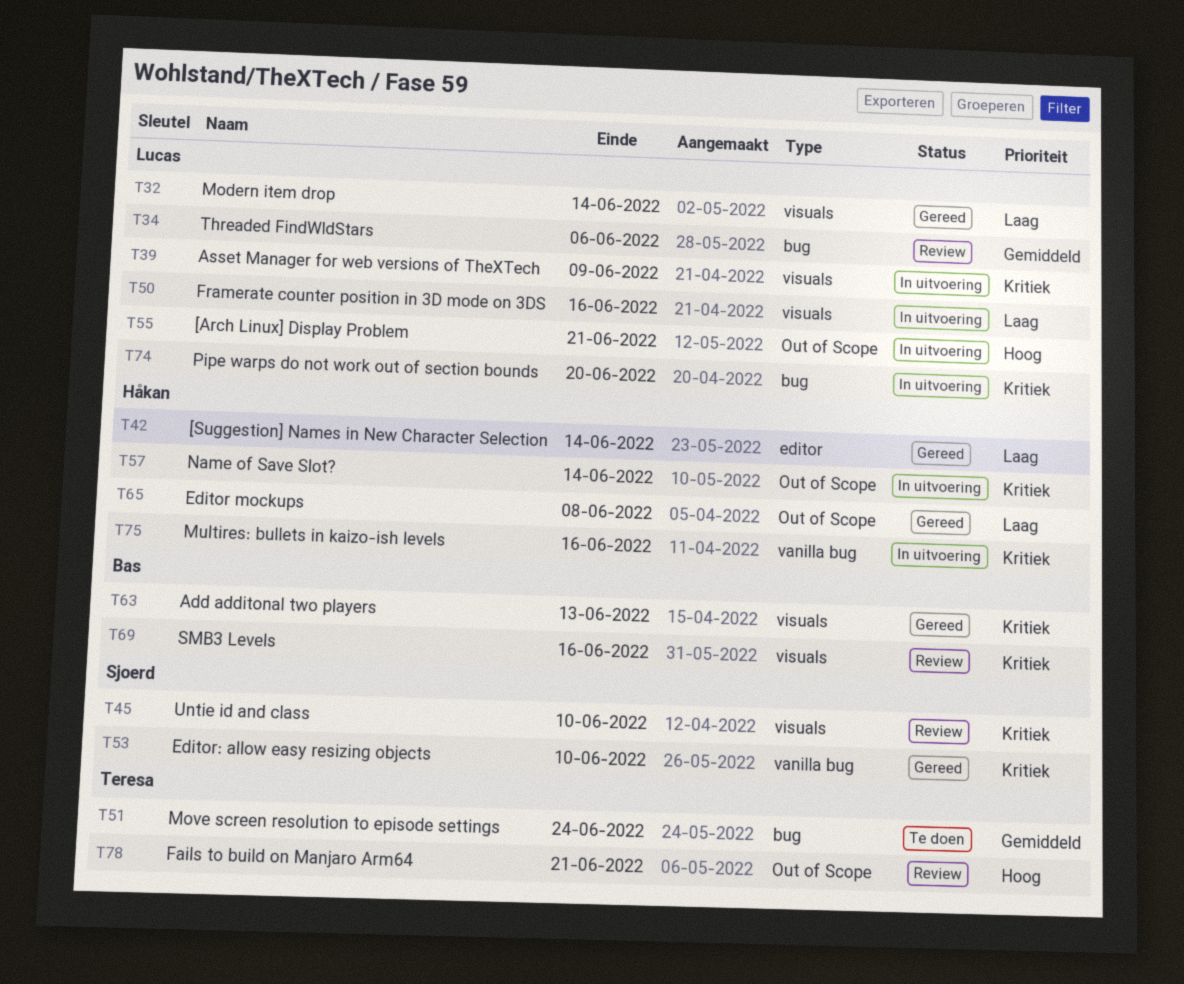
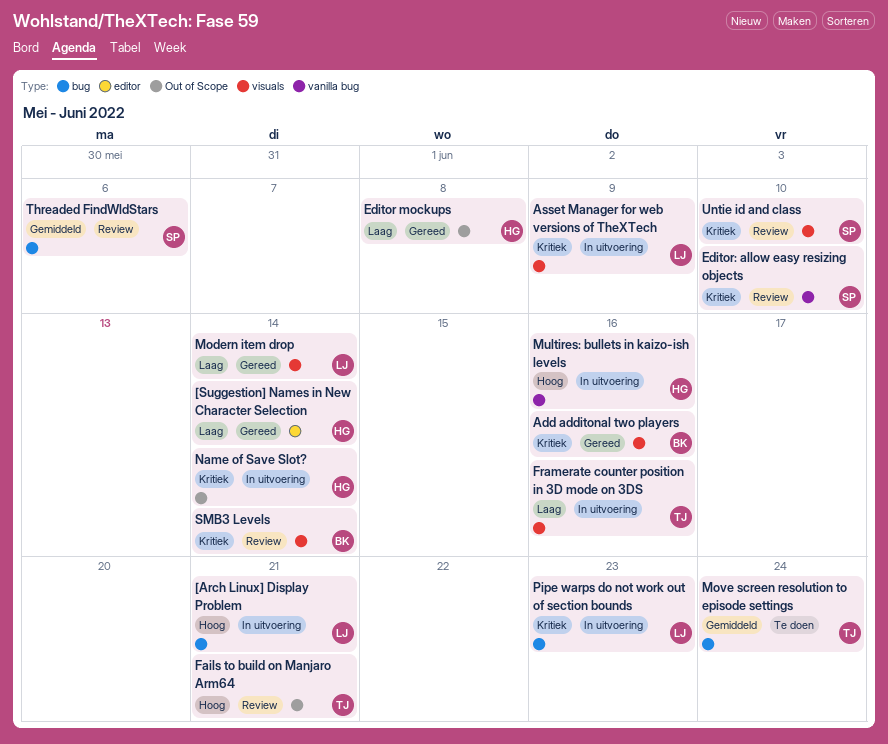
[Arch Linux] Display Problem, label: Out of Scope -> bug
Add additonal two players, due: Jun 13 -> Jun 16
Editor: allow easy resizing objects, status: Gereed -> Review
Framerate counter position in 3D mode on 3DS, owner: Lucas -> Teresa
Multires: bullets in kaizo-ish levels, priority: Kritiek -> Hoog
Pipe warps do not work out of section bounds, due: Jun 20 -> Jun 23
SMB3 Levels, due: Jun 16 -> Jun 14
Threaded FindWldStars, owner: Lucas -> Sjoerd

